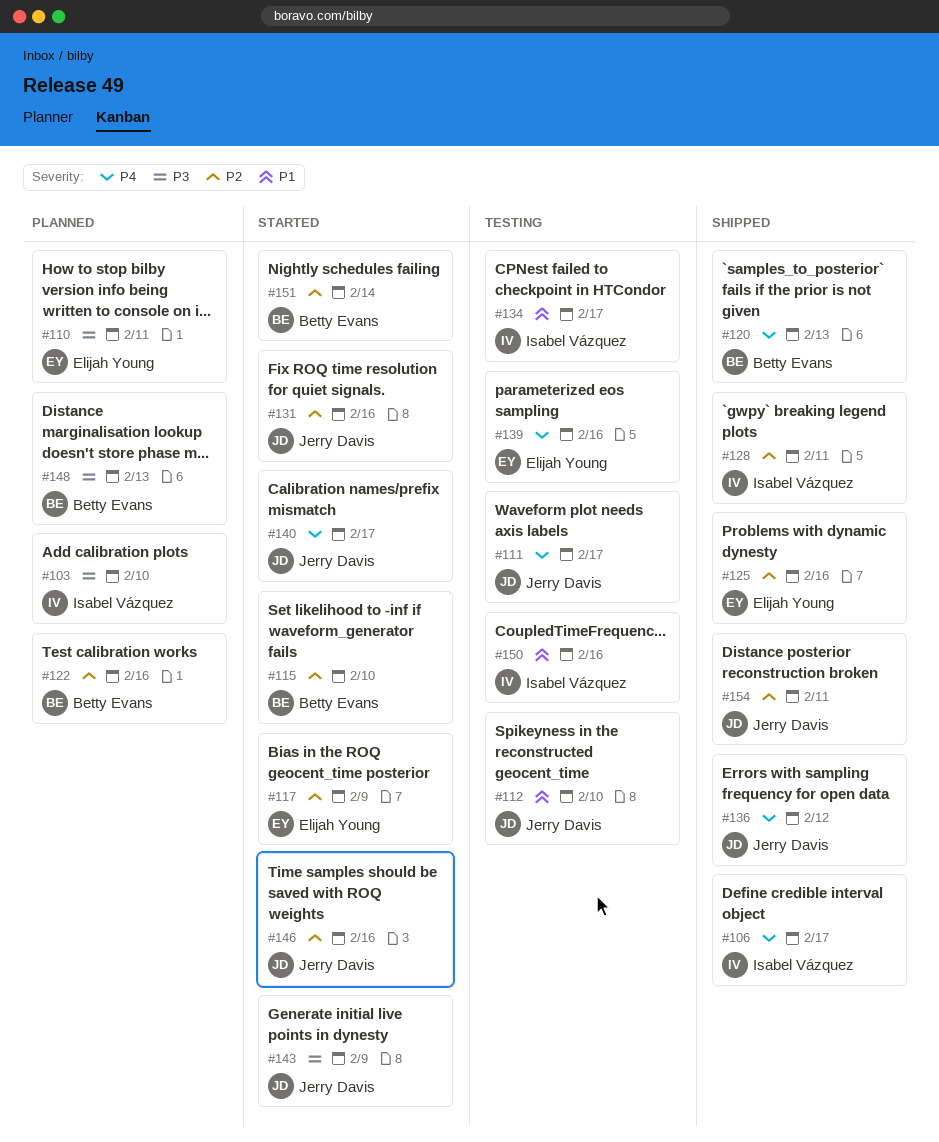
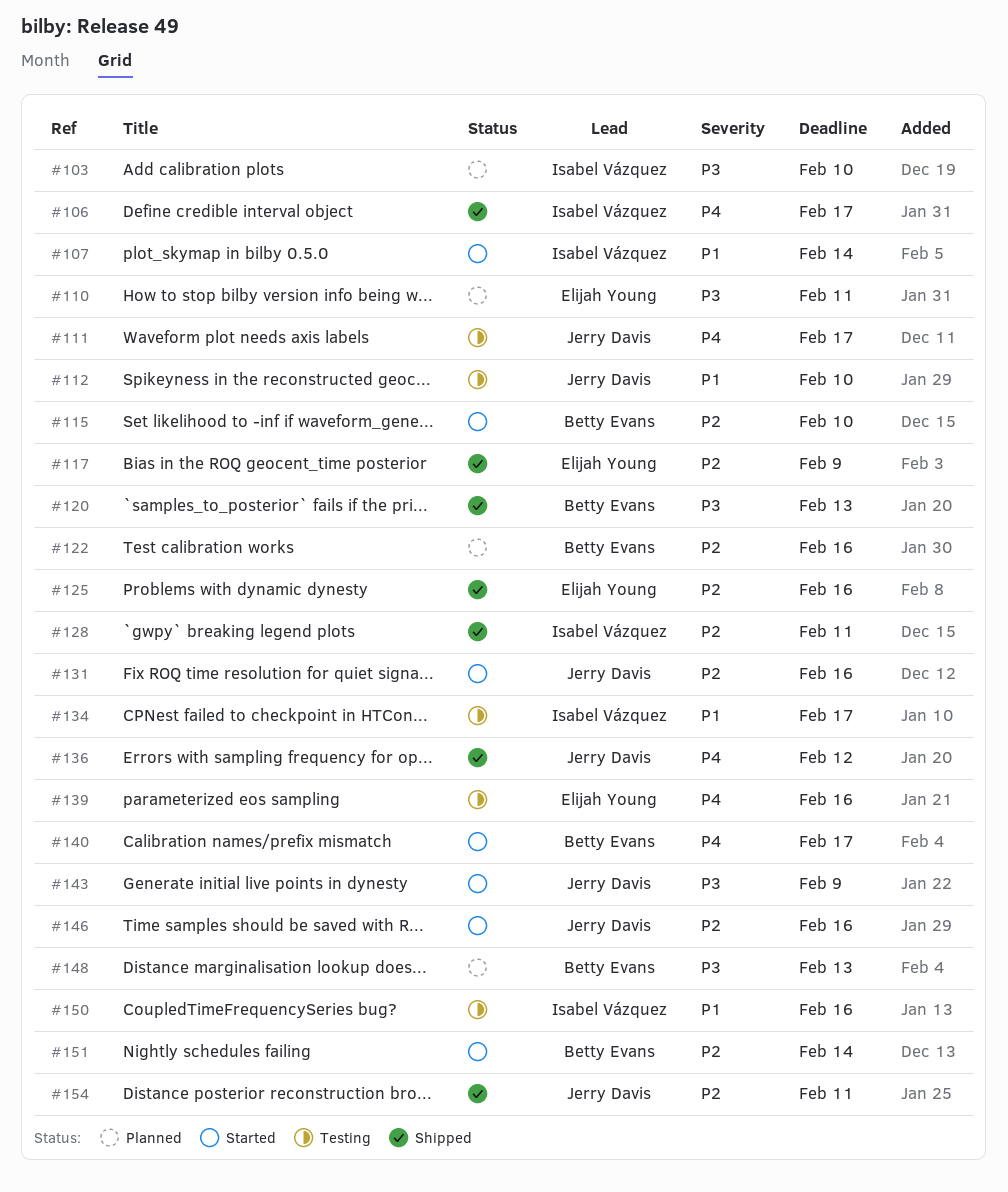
#107: none -> present
#117, status: Started -> Shipped
#120, priority: P4 -> P3
#140, owner: Jerry Davis -> Betty Evans

